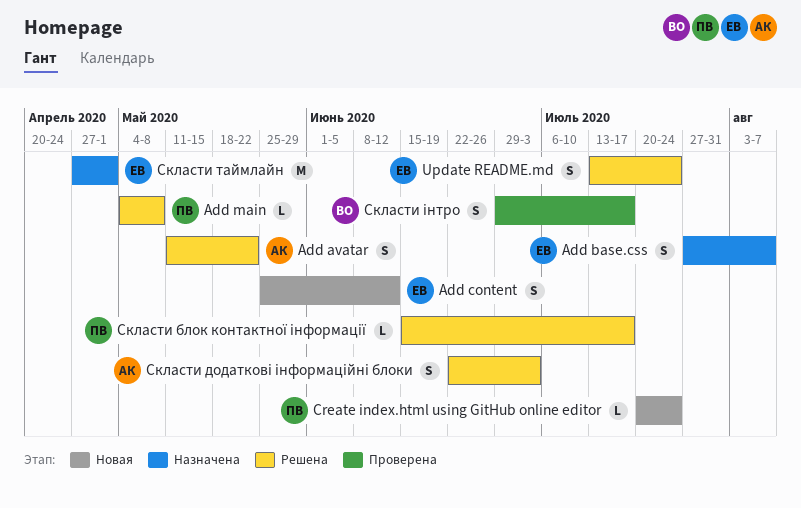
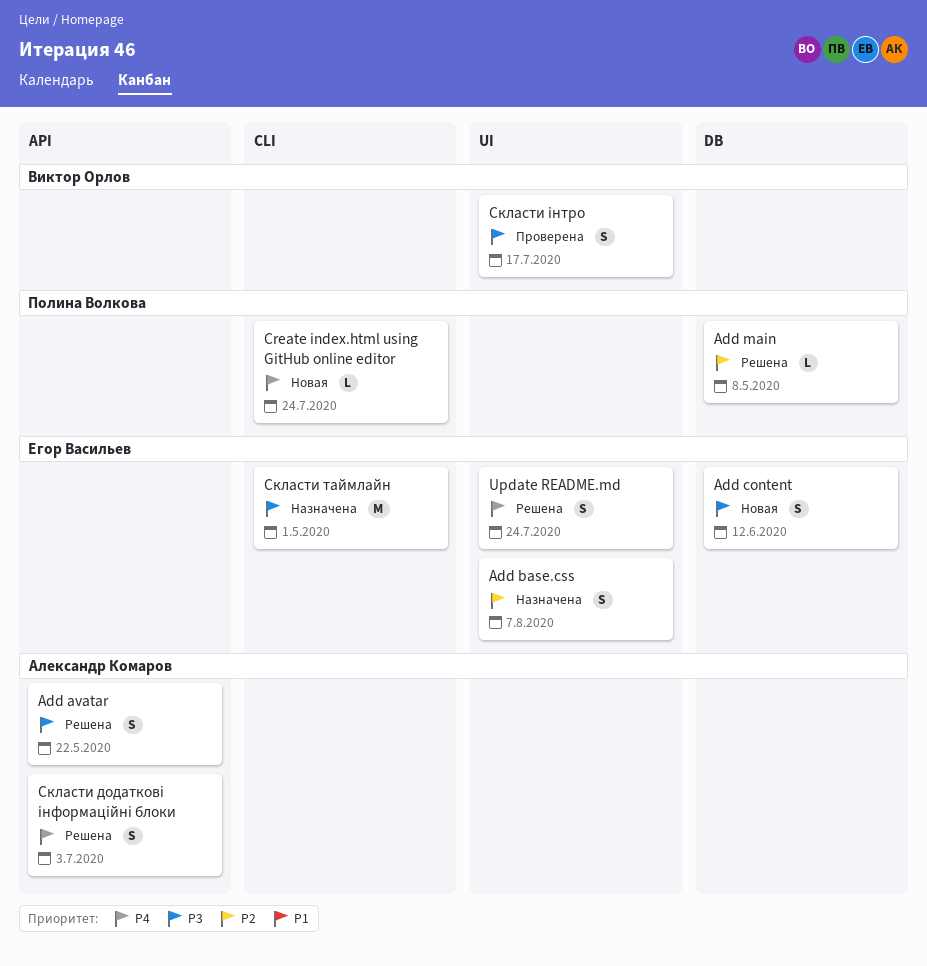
Скласти блок контактної інформації: present -> none

